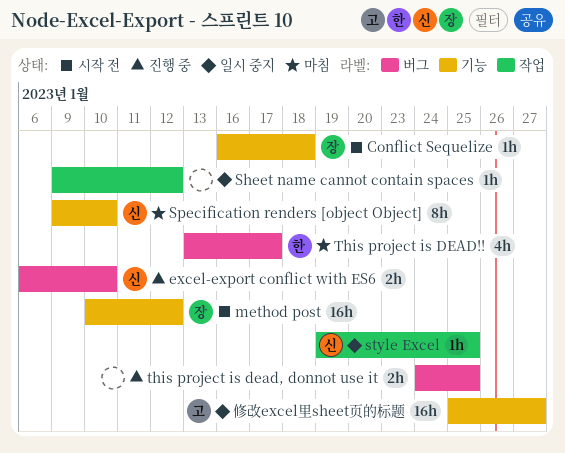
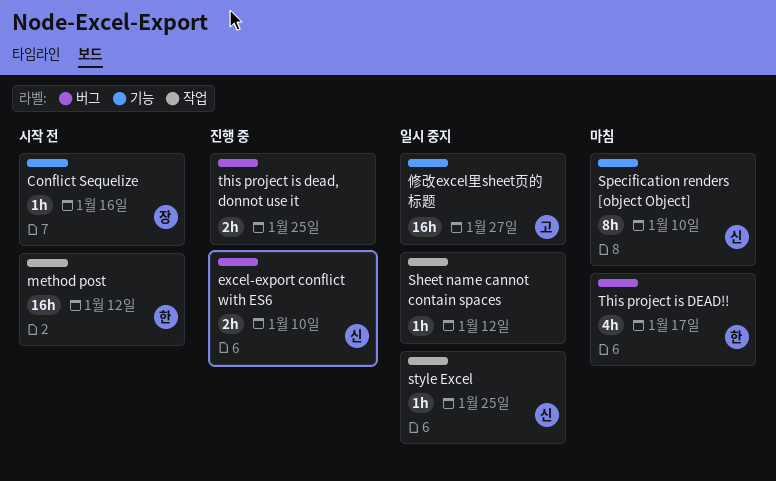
Conflict Sequelize, due: Jan 18 -> Jan 16
method post, owner: 장 -> 한
method post, label: 기능 -> 작업

